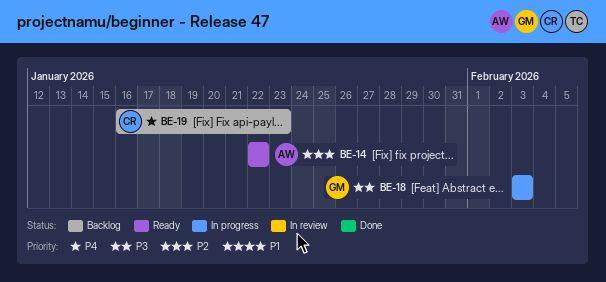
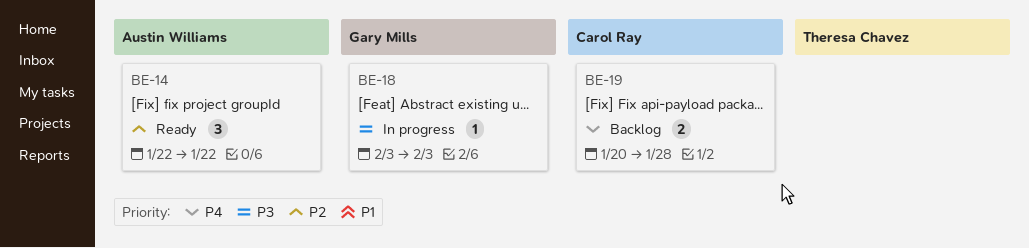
BE-19, start: Jan 16 -> Jan 20
BE-19, due: Jan 23 -> Jan 28

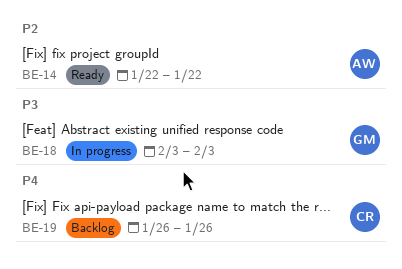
BE-19, start: Jan 20 -> Jan 26
BE-19, due: Jan 28 -> Jan 26

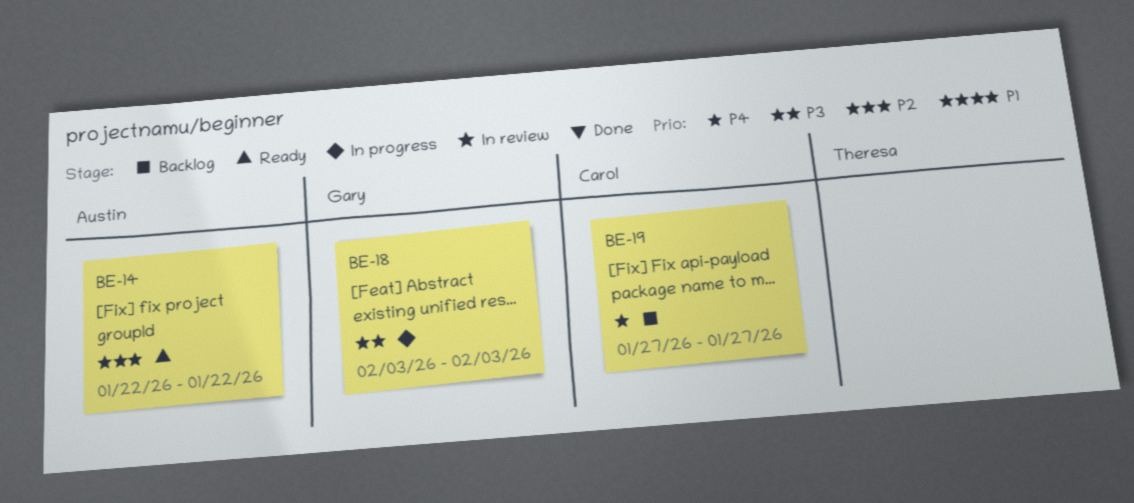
BE-19, start: Jan 26 -> Jan 27
BE-19, due: Jan 26 -> Jan 27

